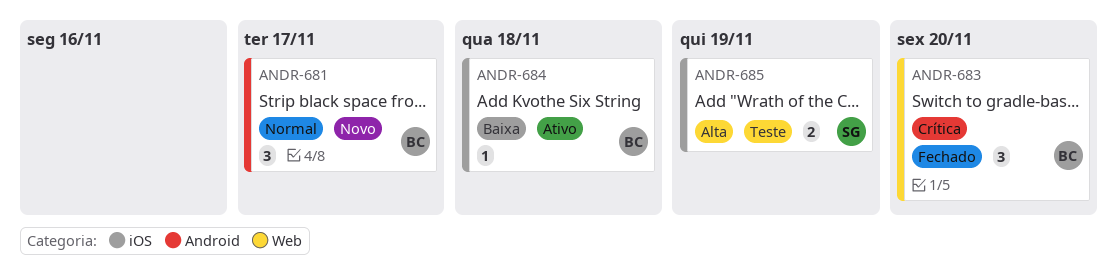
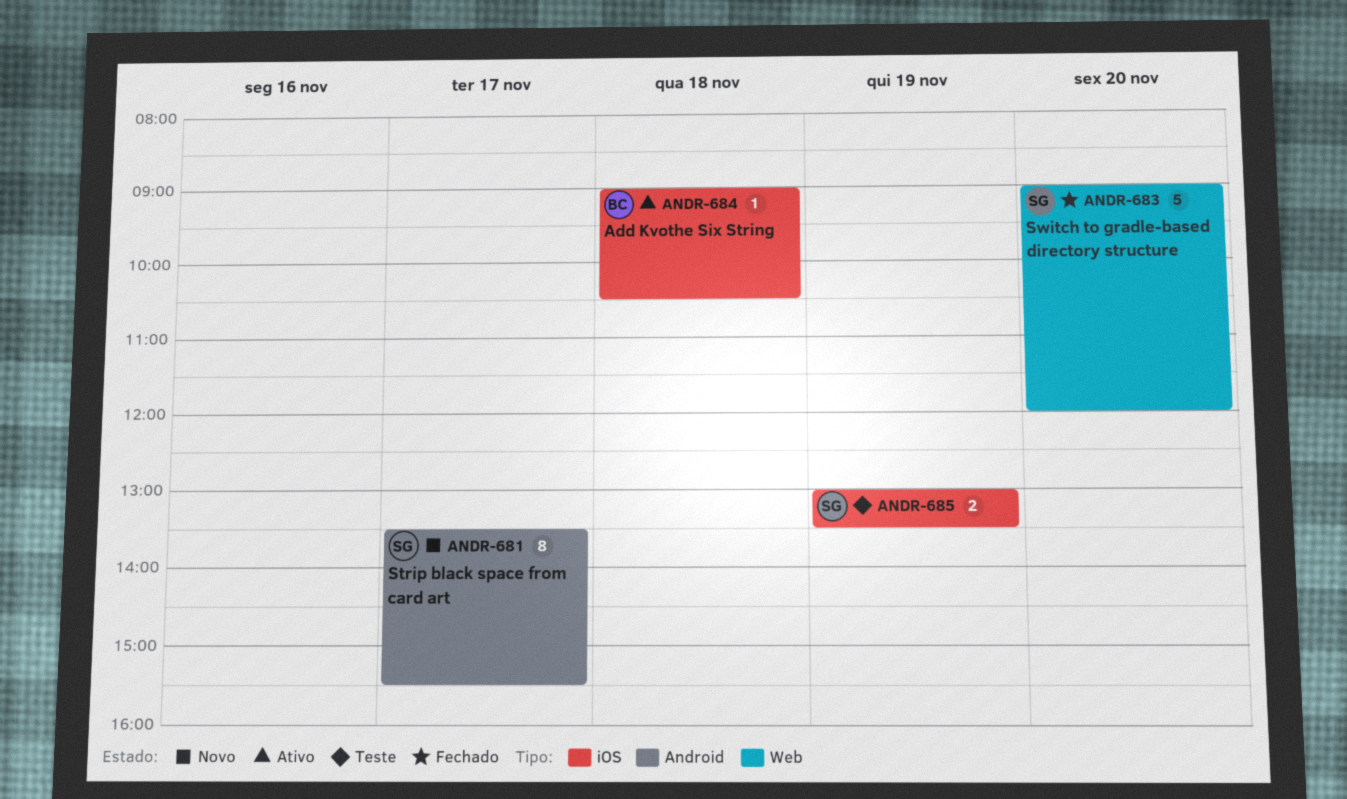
ANDR-681, owner: BC -> SG
ANDR-681, estimate: 3 -> 8
ANDR-683, owner: BC -> SG
ANDR-683, estimate: 3 -> 5

